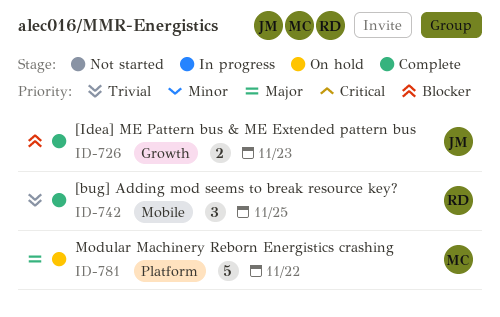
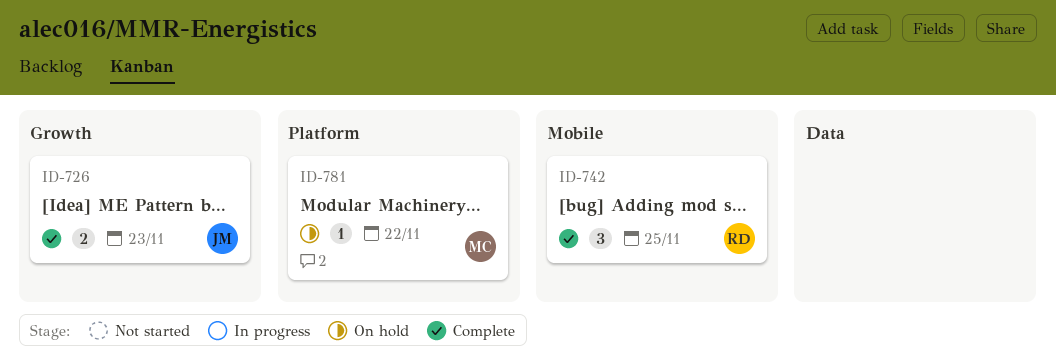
ID-781, estimate: 5 -> 1

